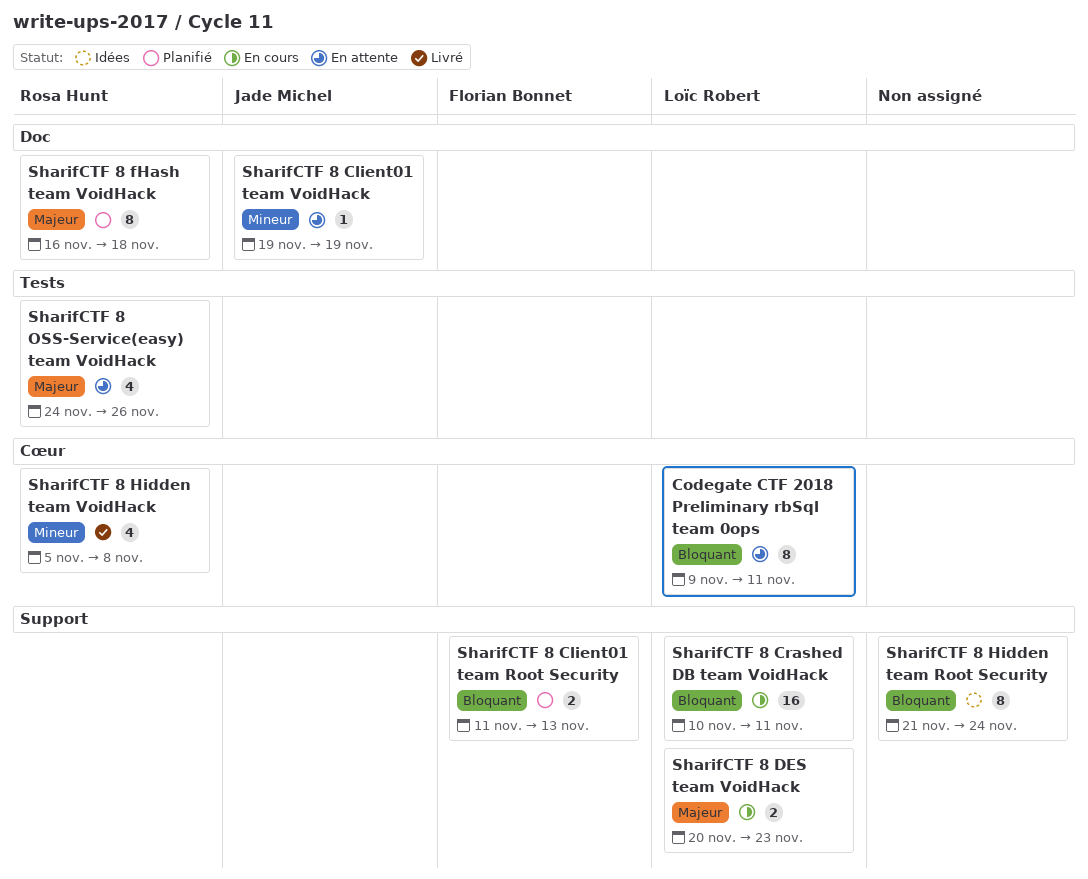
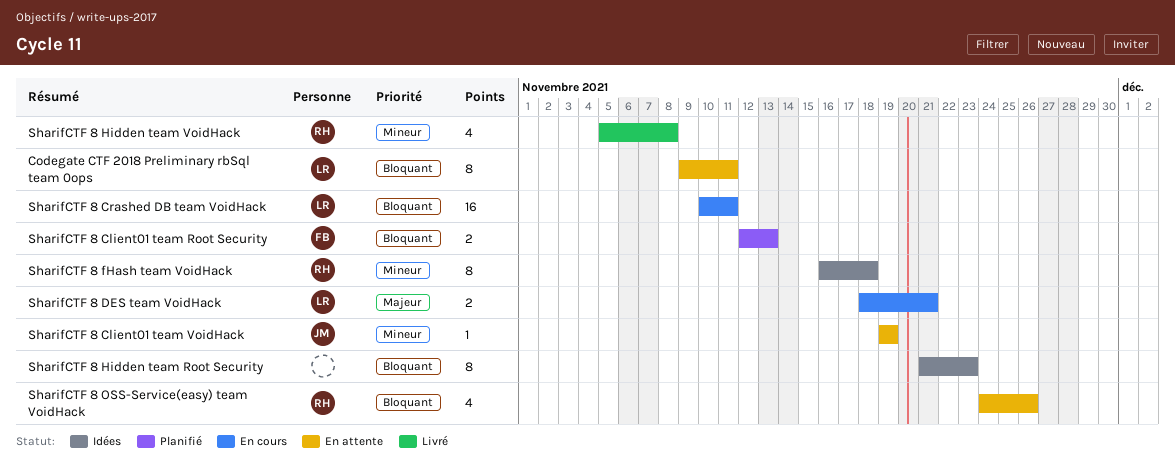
SharifCTF 8 Client01 team Root Security, start: Nov 11 -> Nov 12
SharifCTF 8 DES team VoidHack, start: Nov 20 -> Nov 18
SharifCTF 8 DES team VoidHack, due: Nov 23 -> Nov 21
SharifCTF 8 fHash team VoidHack, status: Planifié -> Idées
SharifCTF 8 fHash team VoidHack, priority: Majeur -> Mineur
SharifCTF 8 Hidden team Root Security, due: Nov 24 -> Nov 23
SharifCTF 8 OSS-Service(easy) team VoidHack, priority: Majeur -> Bloquant

